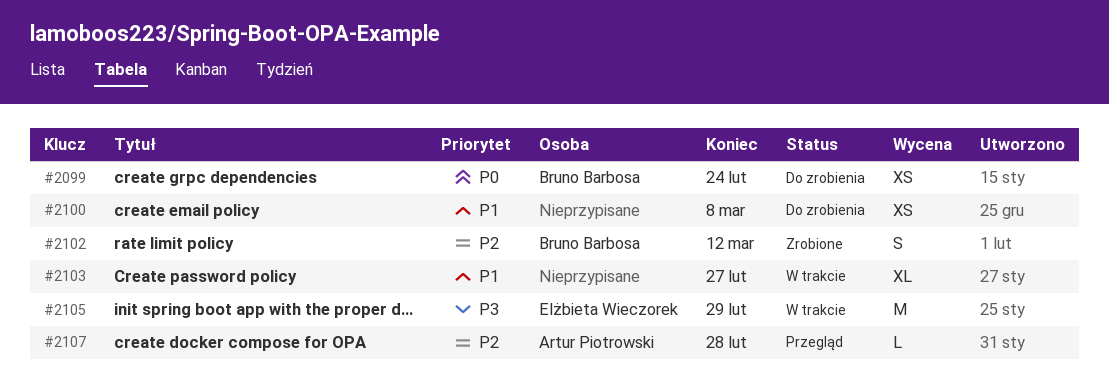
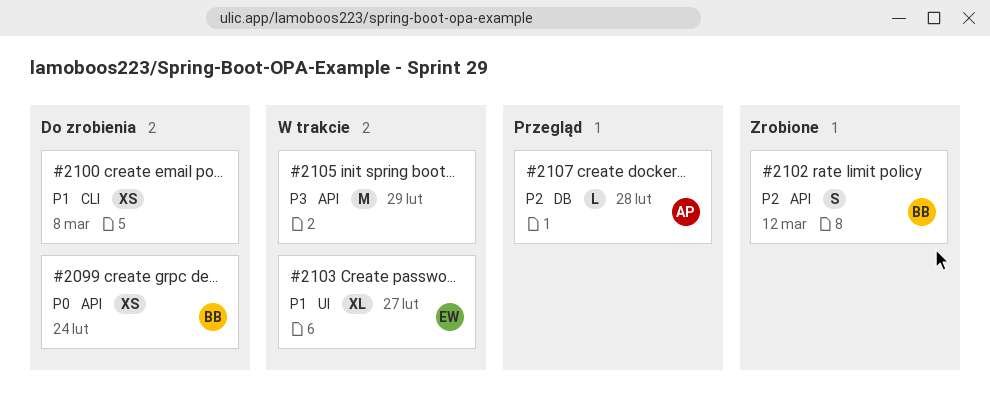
#2103, owner: none -> Elżbieta Wieczorek
#2105, owner: Elżbieta Wieczorek -> none

